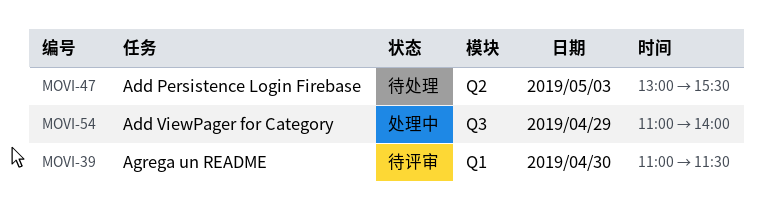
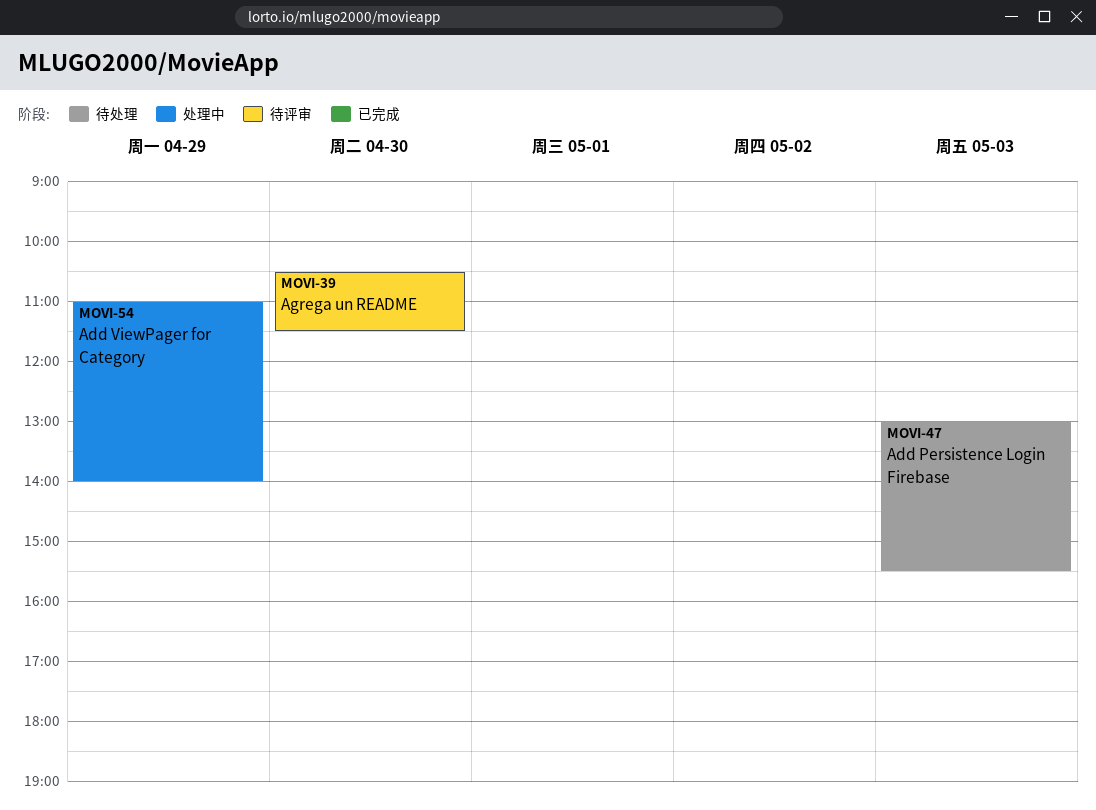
MOVI-39, begins: 11:00 -> 10:30

